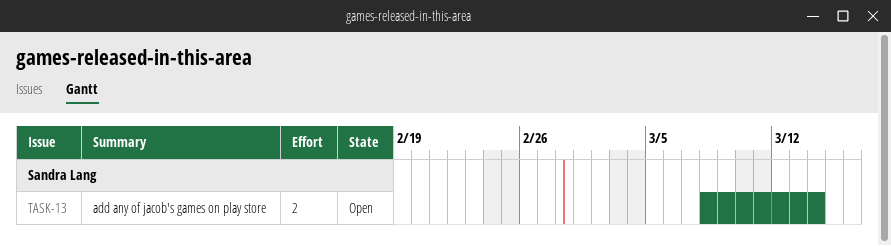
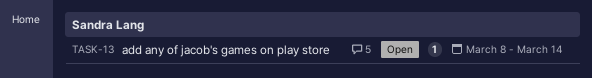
TASK-13, estimate: 2 -> 1

